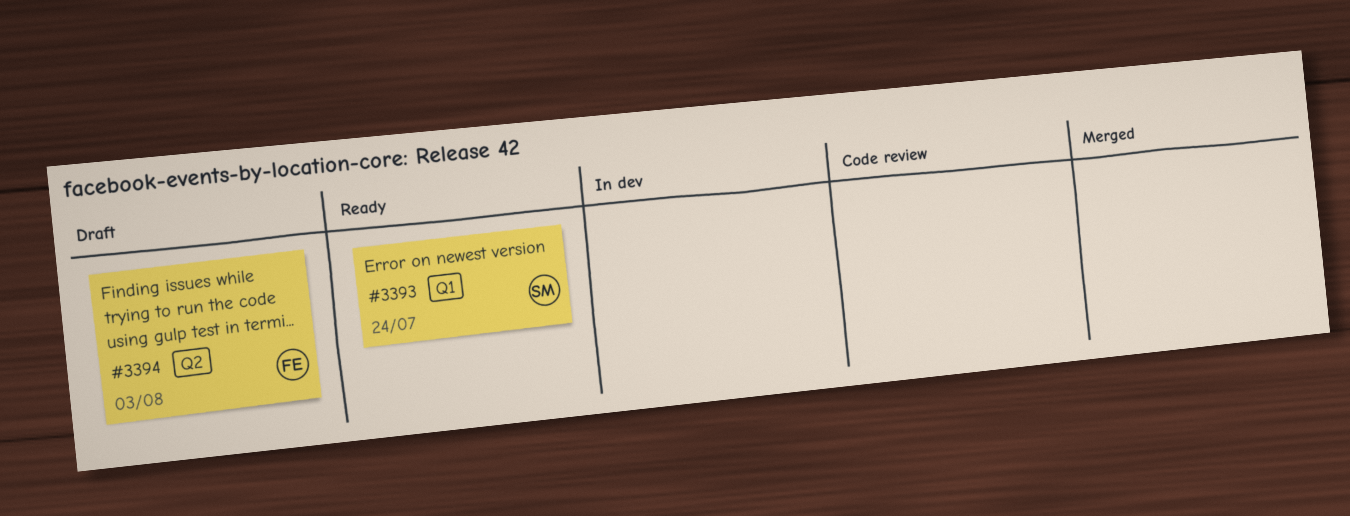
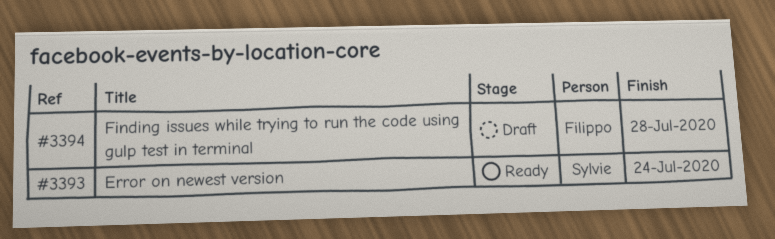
#3394, due: Aug 3 -> Jul 28

